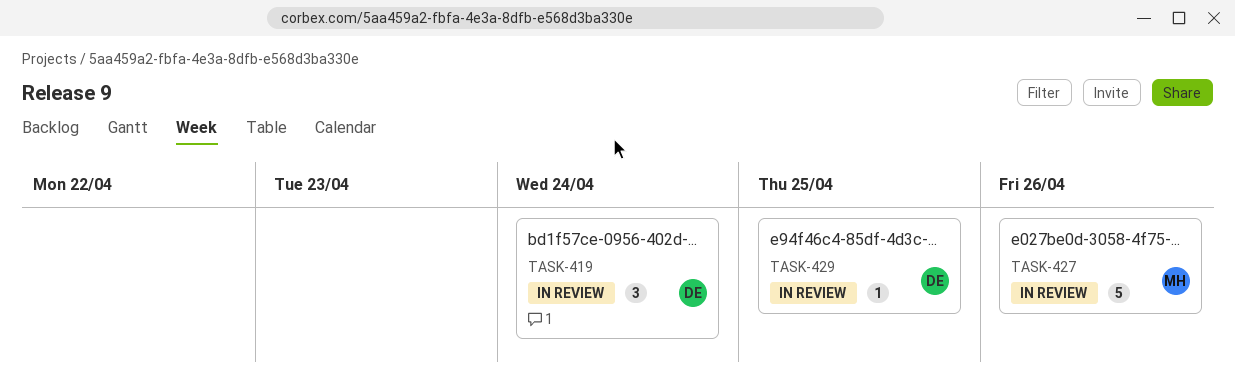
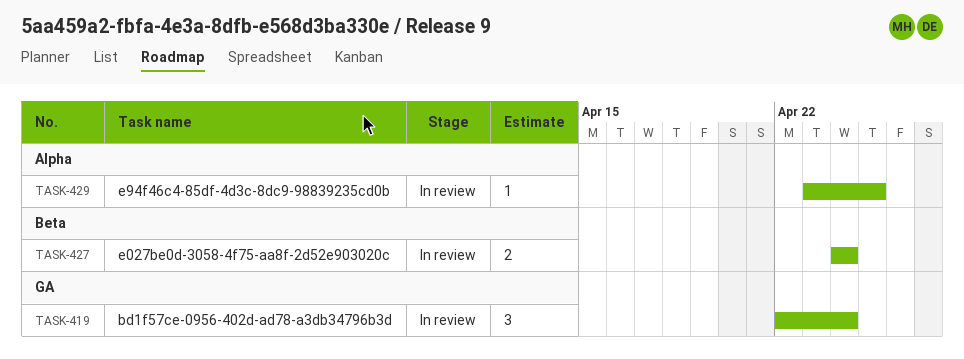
TASK-427, estimate: 5 -> 2
TASK-427, due: Apr 26 -> Apr 24

